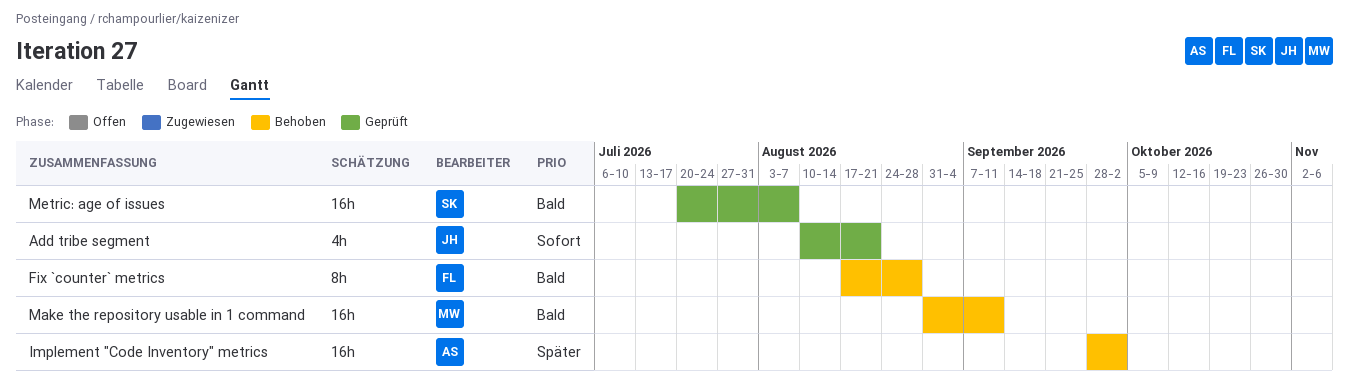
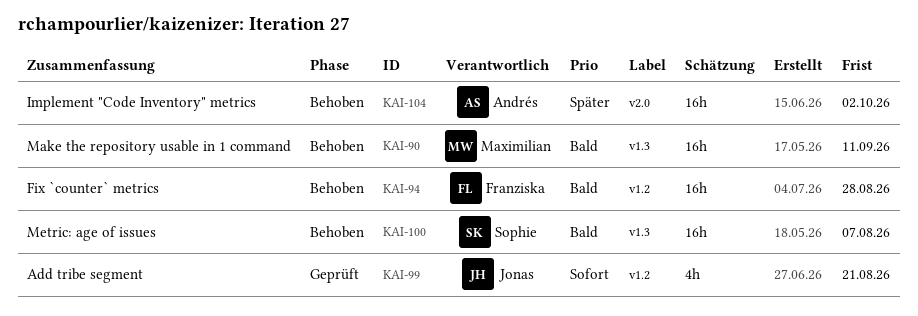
Fix `counter` metrics, estimate: 8h -> 16h
Metric: age of issues, status: Geprüft -> Behoben

